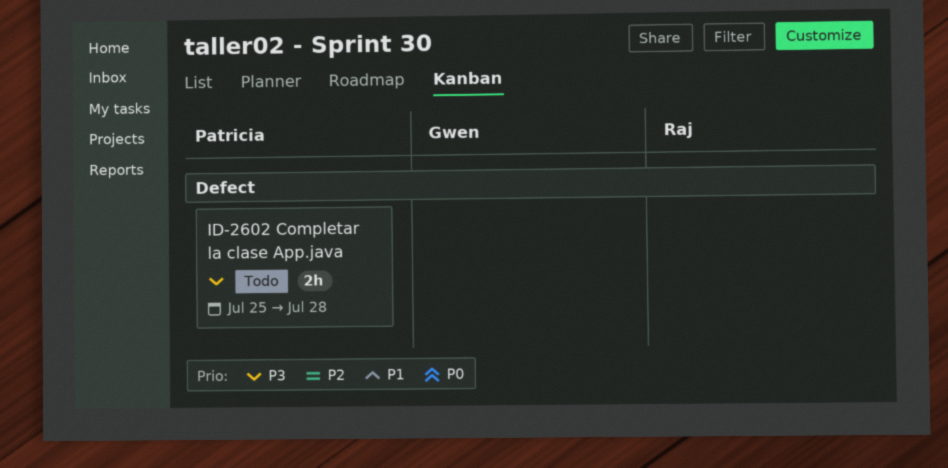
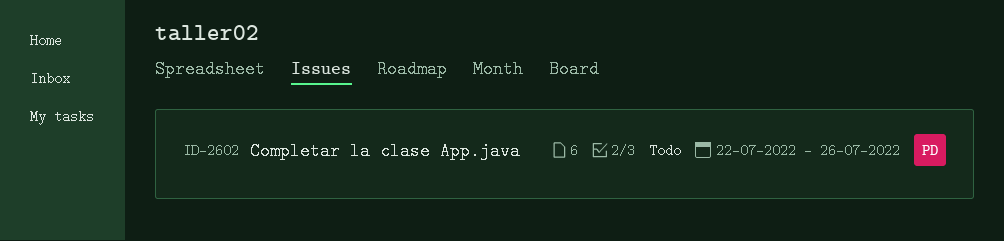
ID-2602, start: Jul 25 -> Jul 22
ID-2602, due: Jul 28 -> Jul 26

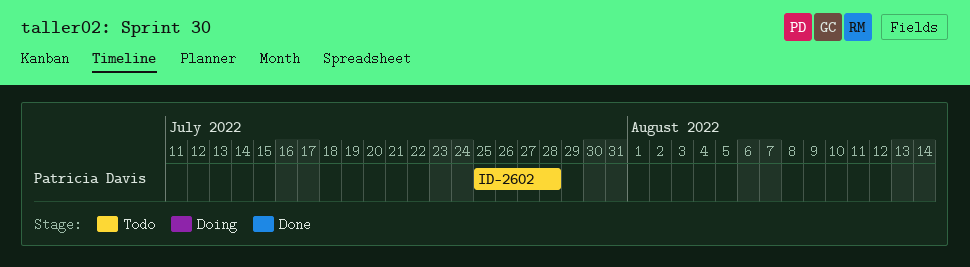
ID-2602, start: Jul 22 -> Jul 25
ID-2602, due: Jul 26 -> Jul 28

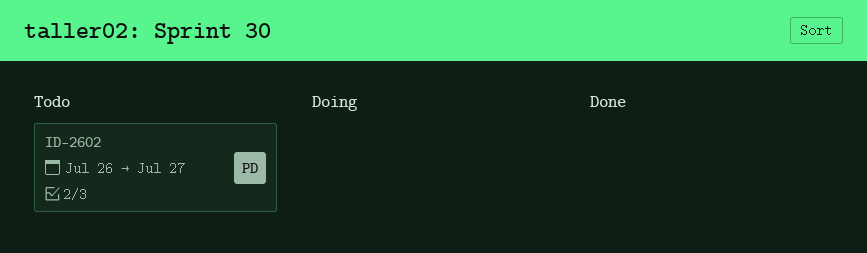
ID-2602, start: Jul 25 -> Jul 26
ID-2602, due: Jul 28 -> Jul 27

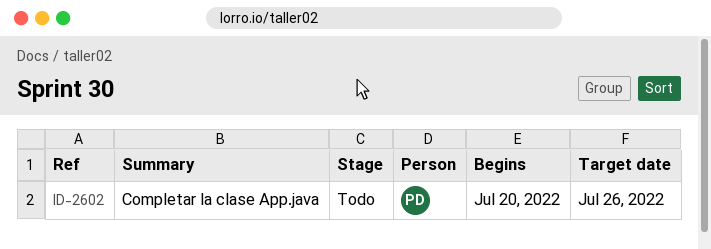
ID-2602, start: Jul 26 -> Jul 20
ID-2602, due: Jul 27 -> Jul 26

